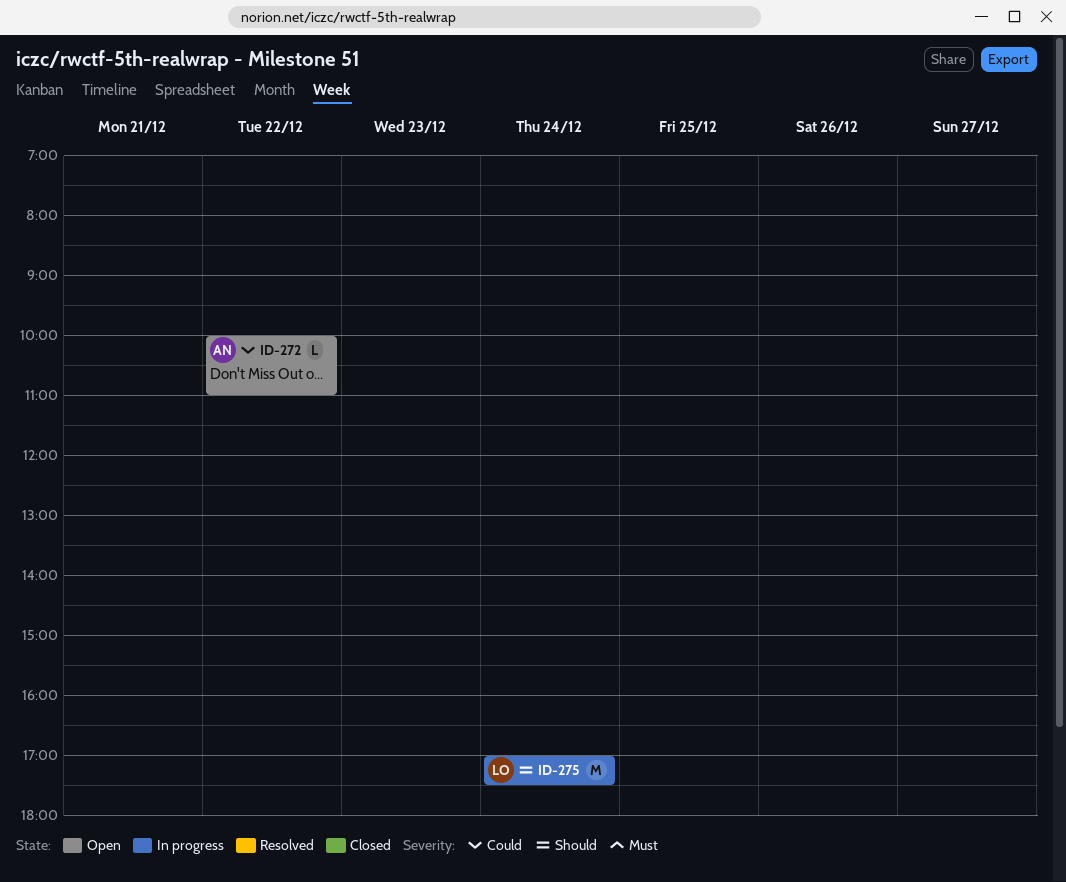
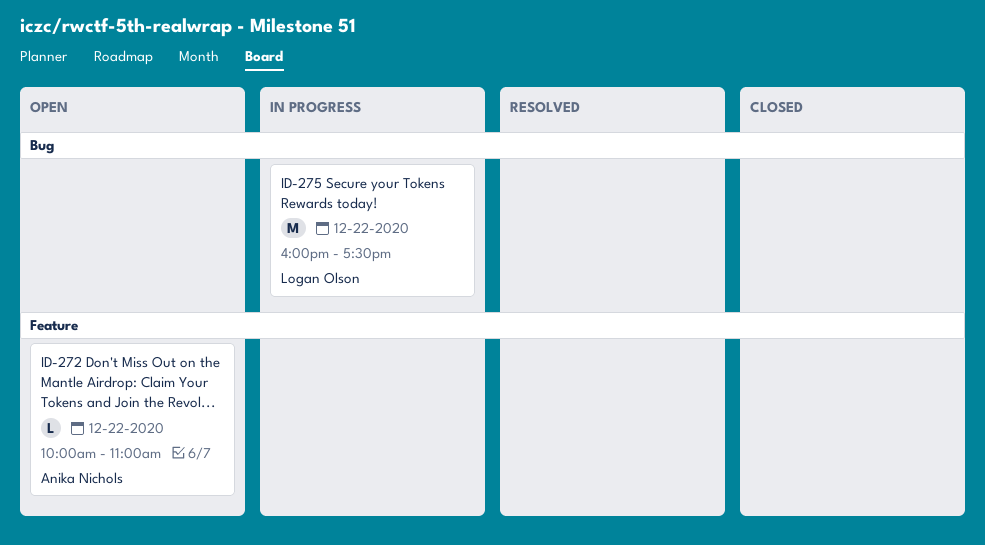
ID-275, day: Dec 24 -> Dec 22
ID-275, begins: 17:00 -> 16:00

